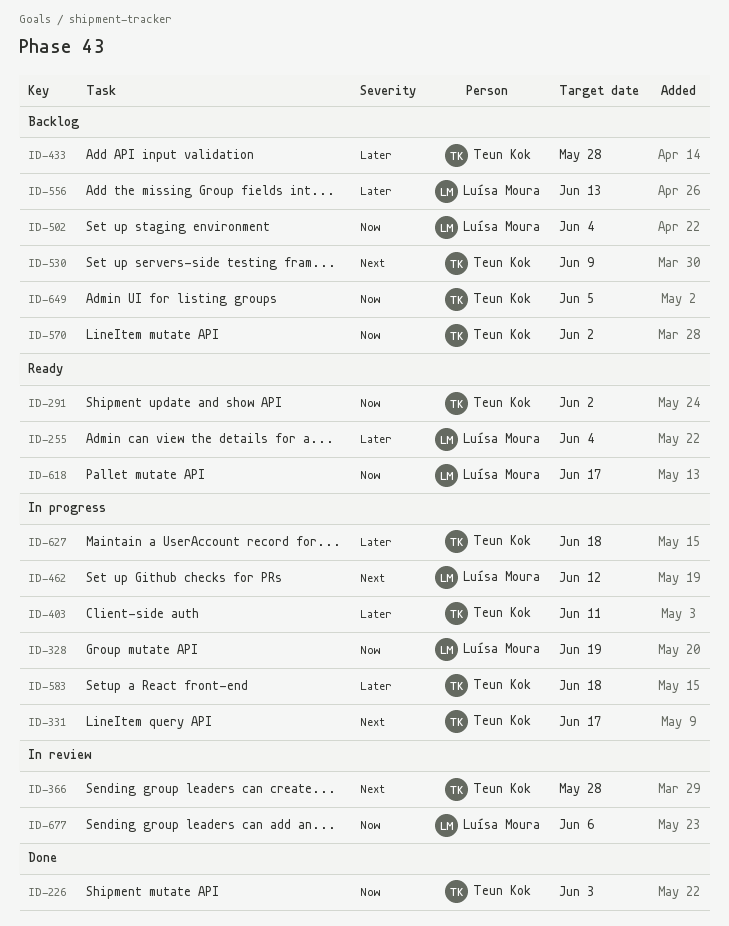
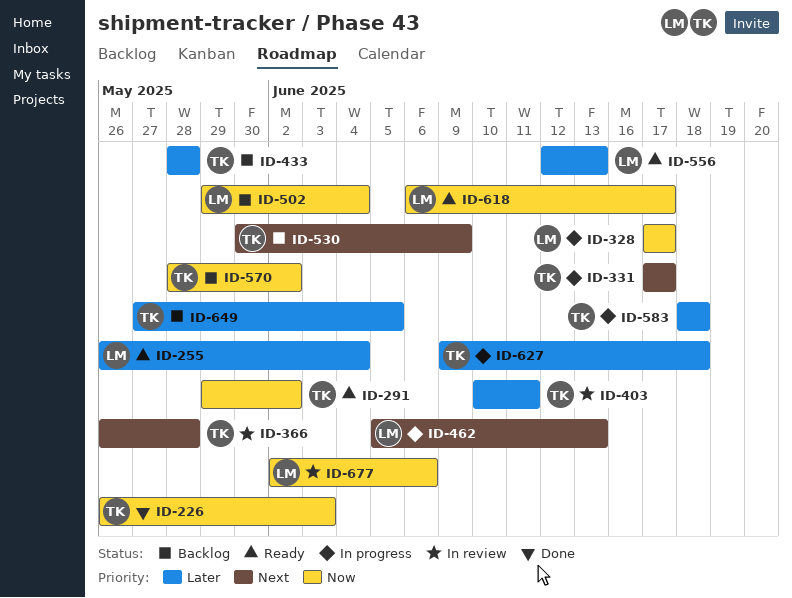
ID-328, due: Jun 19 -> Jun 17
ID-403, status: In progress -> In review
ID-462, due: Jun 12 -> Jun 13
ID-556, status: Backlog -> Ready
ID-649, priority: Now -> Later

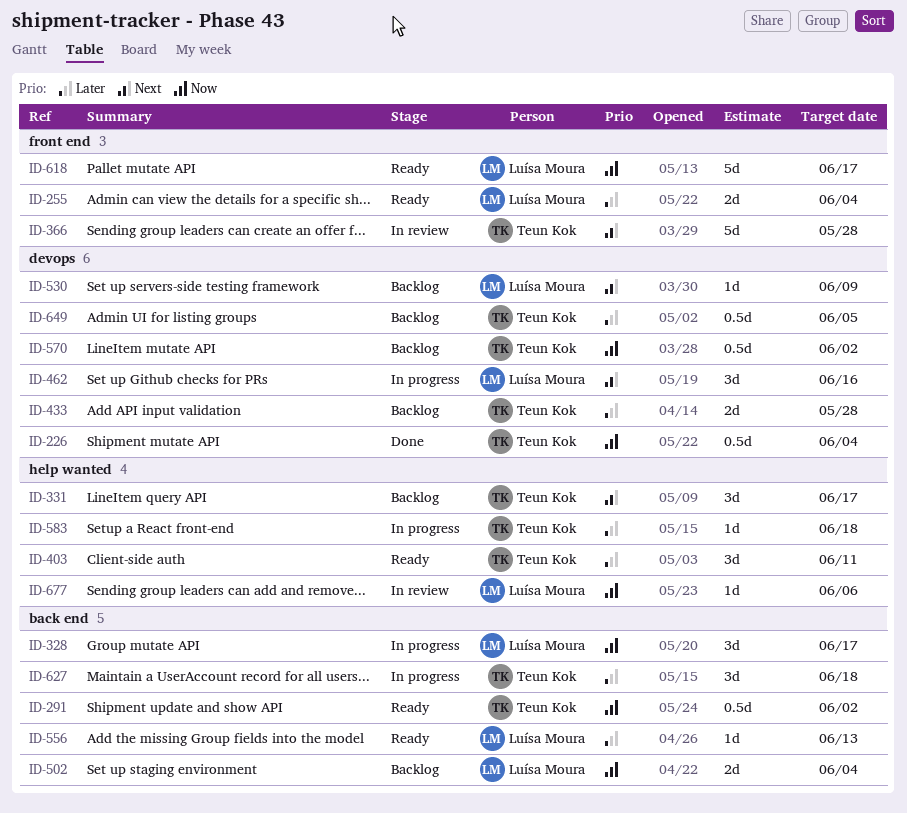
ID-226, due: Jun 3 -> Jun 4
ID-331, status: In progress -> Backlog
ID-403, status: In review -> Ready
ID-462, due: Jun 13 -> Jun 16
ID-530, owner: Teun Kok -> Luísa Moura

